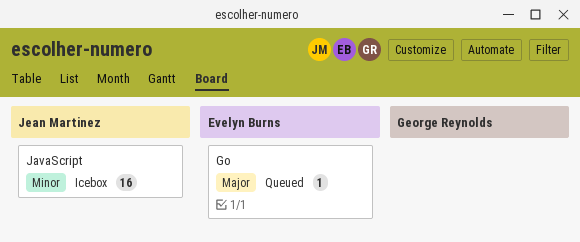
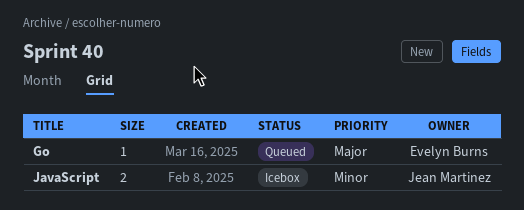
JavaScript, estimate: 16 -> 2

